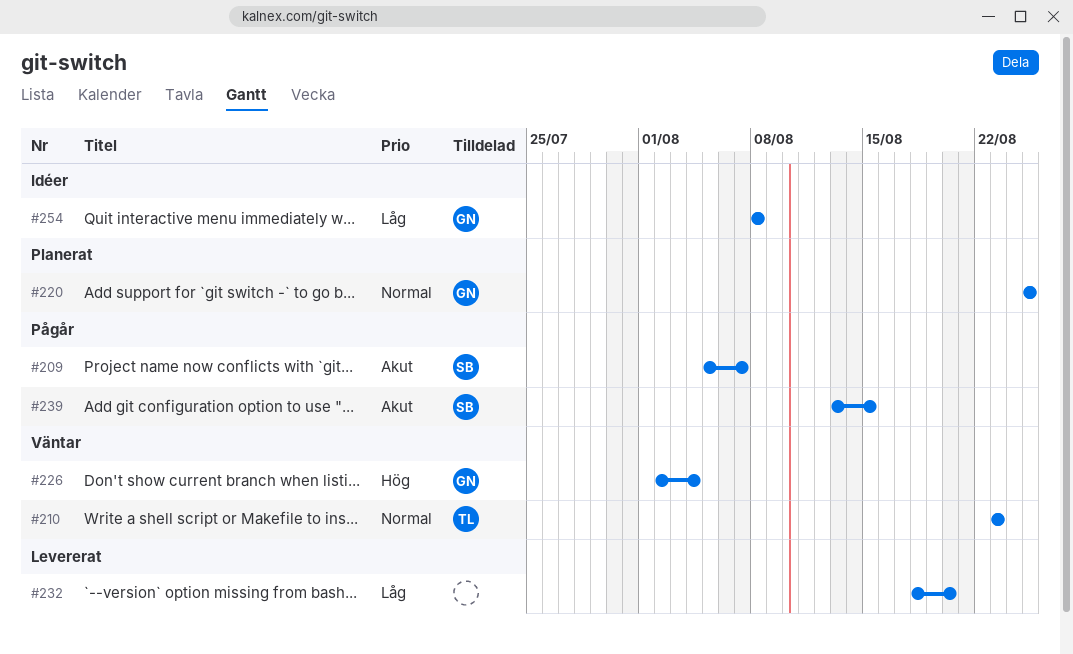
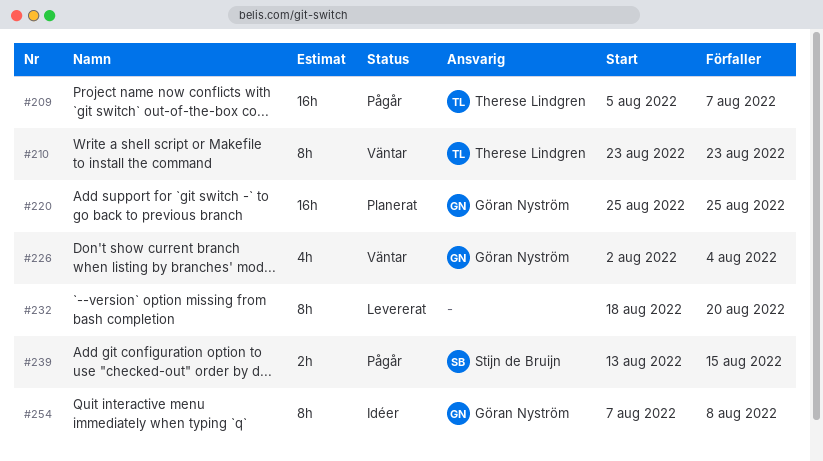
#209, owner: Stijn de Bruijn -> Therese Lindgren
#254, start: Aug 8 -> Aug 7

